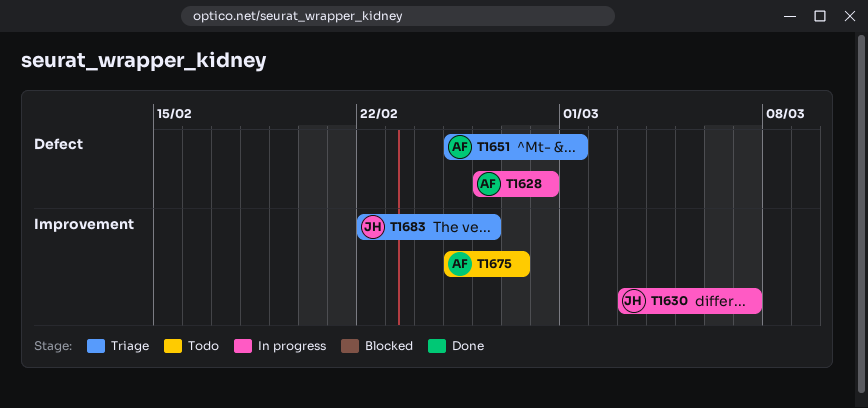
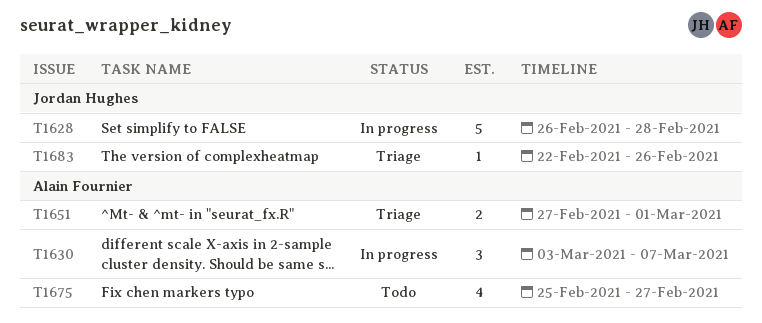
T1628, owner: Alain Fournier -> Jordan Hughes
T1630, owner: Jordan Hughes -> Alain Fournier
T1651, start: Feb 25 -> Feb 27

